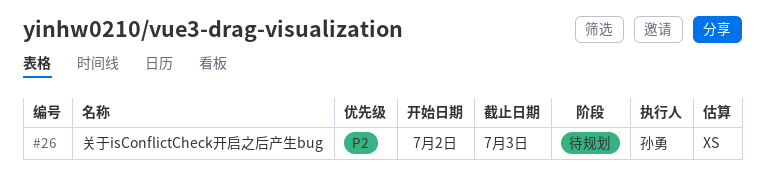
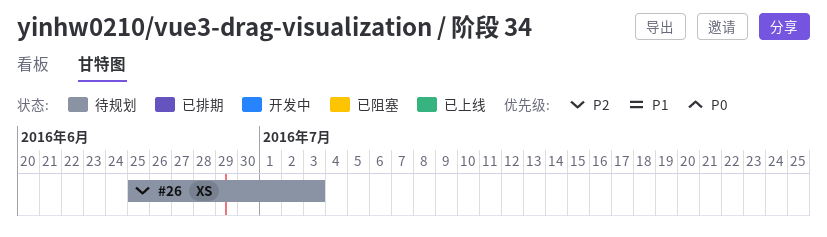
#26, start: Jul 2 -> Jun 25

